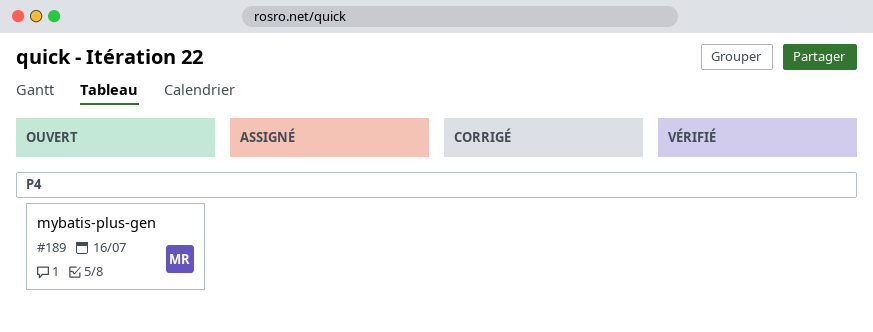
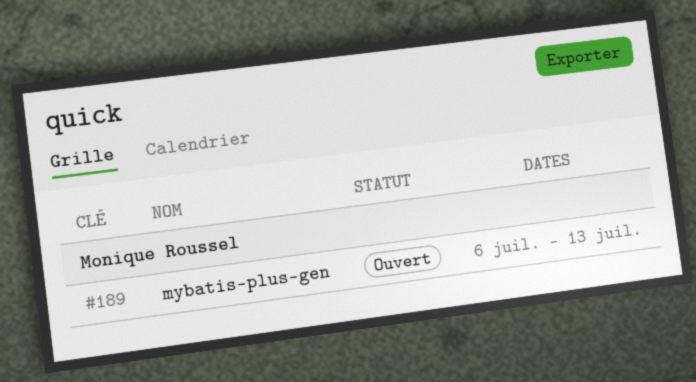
#189, due: Jul 16 -> Jul 13

